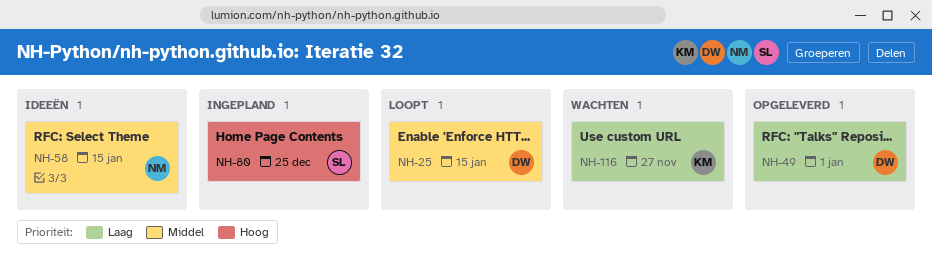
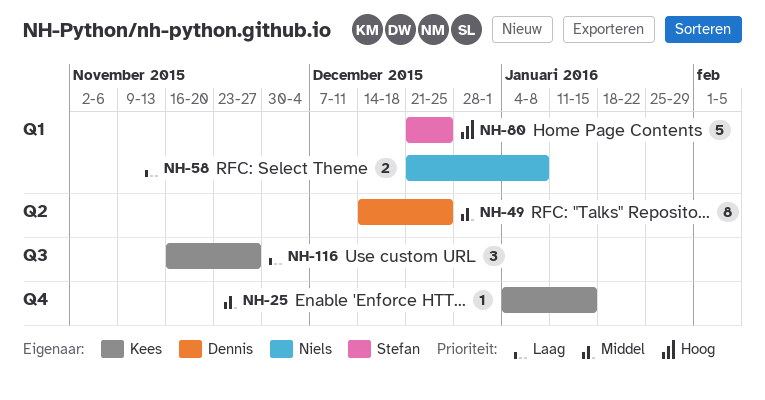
NH-25, owner: Dennis -> Kees
NH-49, priority: Laag -> Middel
NH-49, due: Jan 1 -> Dec 25
NH-58, priority: Middel -> Laag
NH-58, due: Jan 15 -> Jan 8

